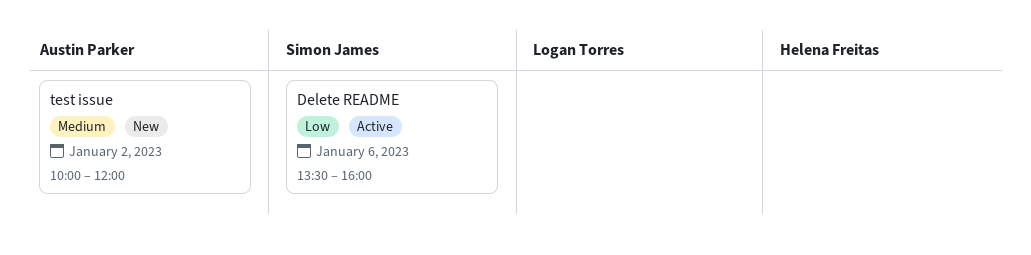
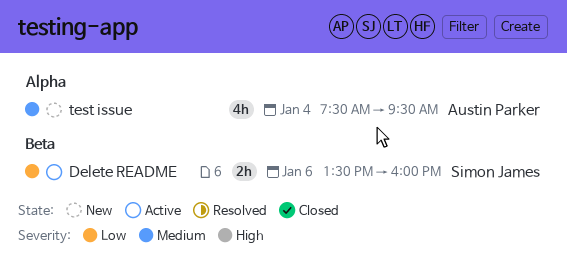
test issue, day: Jan 2 -> Jan 4
test issue, begins: 10:00 -> 07:30
test issue, ends: 12:00 -> 09:30

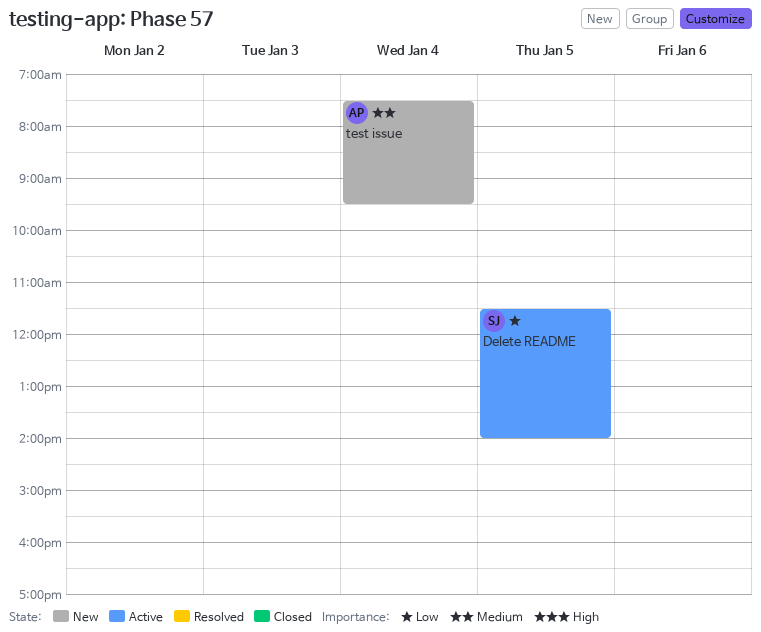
Delete README, day: Jan 6 -> Jan 5
Delete README, begins: 13:30 -> 11:30
Delete README, ends: 16:00 -> 14:00

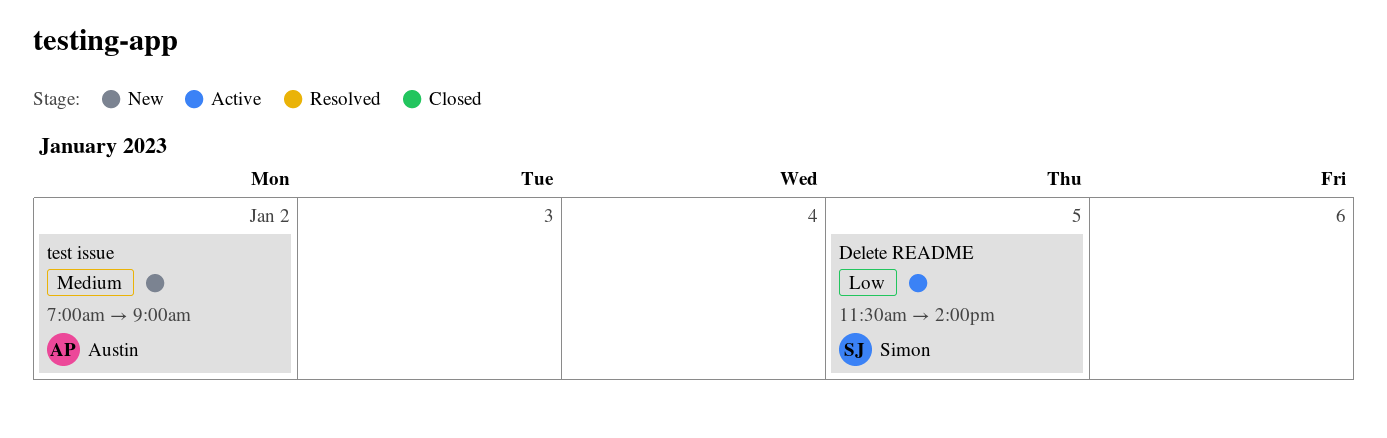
test issue, day: Jan 4 -> Jan 2
test issue, begins: 07:30 -> 07:00
test issue, ends: 09:30 -> 09:00

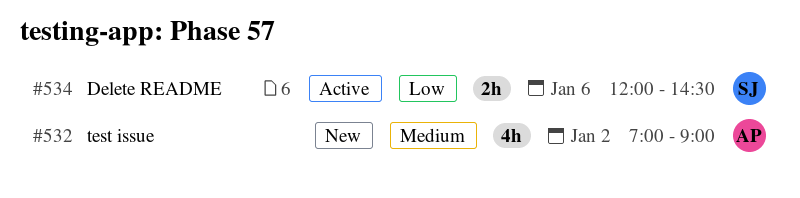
Delete README, day: Jan 5 -> Jan 6
Delete README, begins: 11:30 -> 12:00
Delete README, ends: 14:00 -> 14:30

